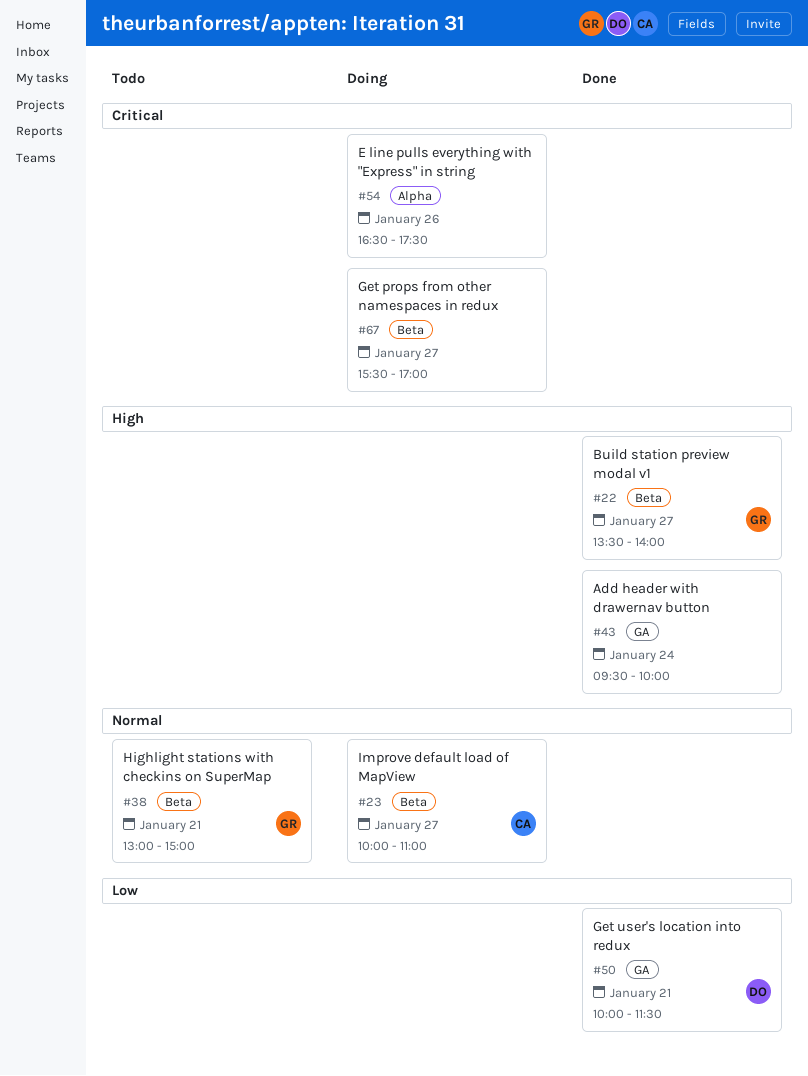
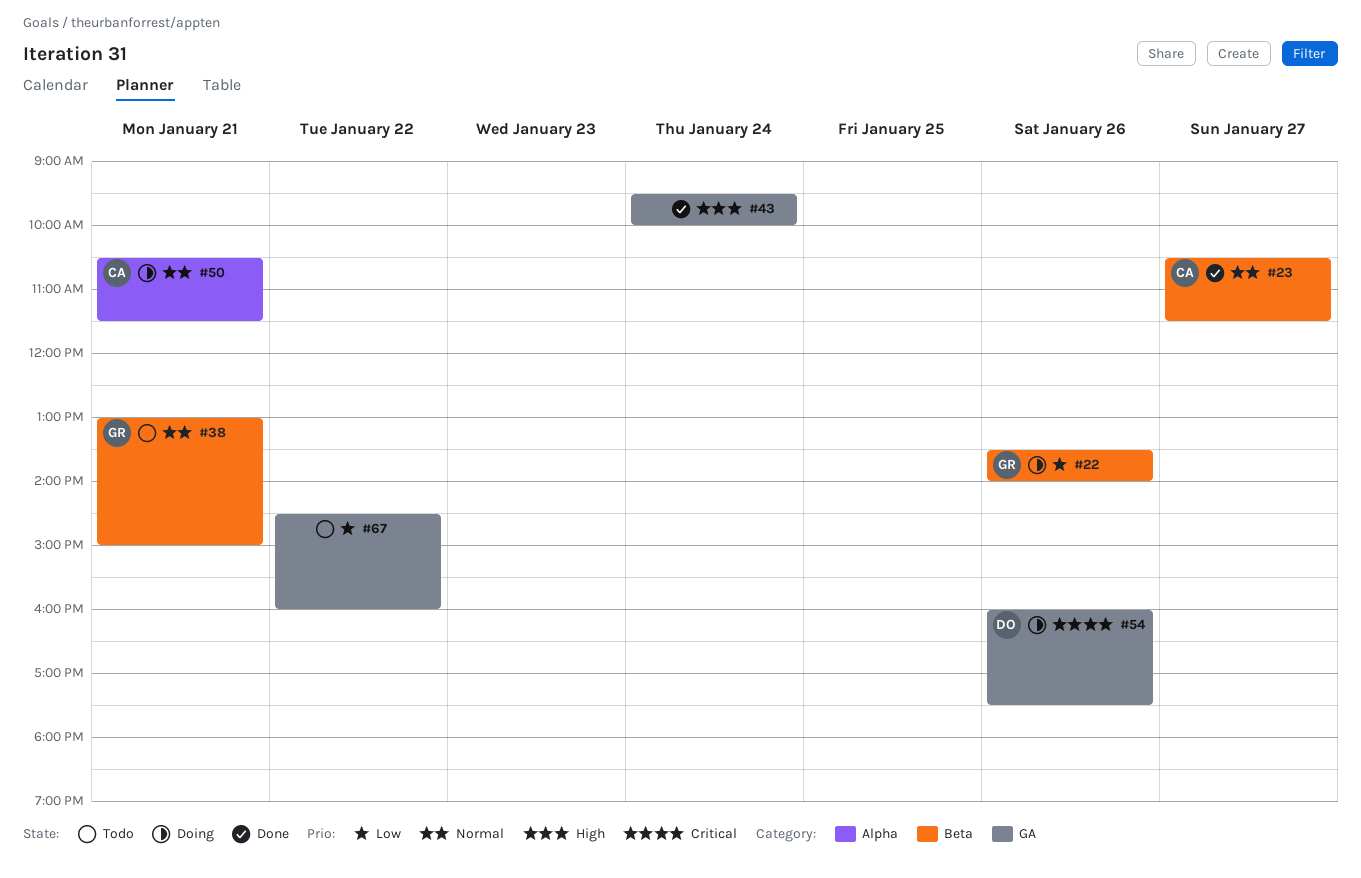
#22, status: Done -> Doing
#22, priority: High -> Low
#22, day: Jan 27 -> Jan 26
#23, status: Doing -> Done
#23, begins: 10:00 -> 10:30
#23, ends: 11:00 -> 11:30
#50, status: Done -> Doing
#50, owner: DO -> CA
#50, priority: Low -> Normal
#50, label: GA -> Alpha
#50, begins: 10:00 -> 10:30
#54, owner: none -> DO
#54, label: Alpha -> GA
#54, begins: 16:30 -> 16:00
#67, status: Doing -> Todo
#67, priority: Critical -> Low
#67, label: Beta -> GA
#67, day: Jan 27 -> Jan 22
#67, begins: 15:30 -> 14:30
#67, ends: 17:00 -> 16:00

